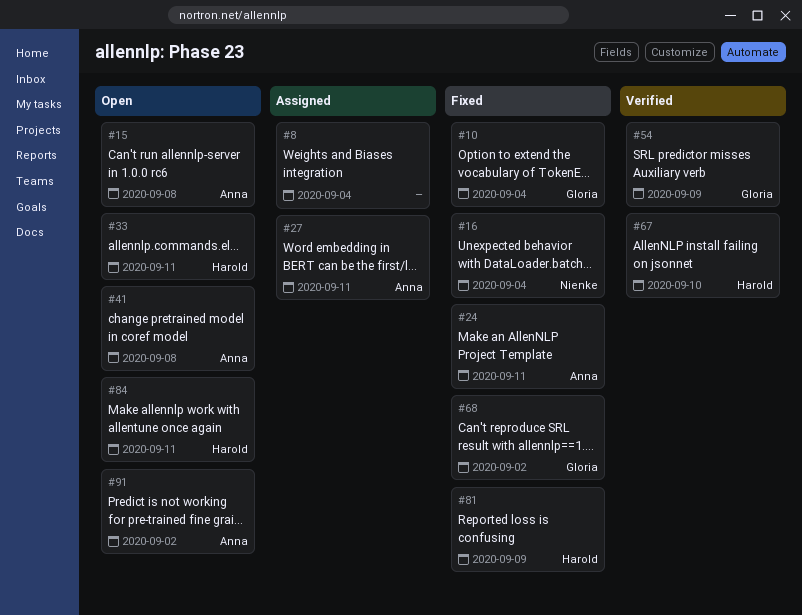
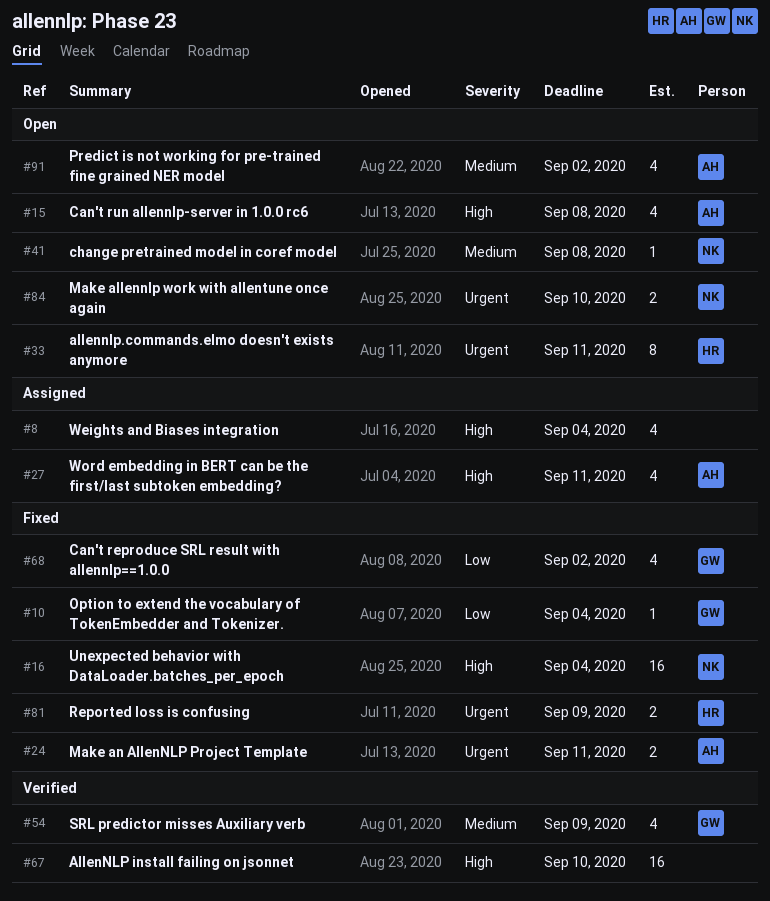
#41, owner: Anna -> Nienke
#67, owner: Harold -> none
#84, owner: Harold -> Nienke
#84, due: Sep 11 -> Sep 10

